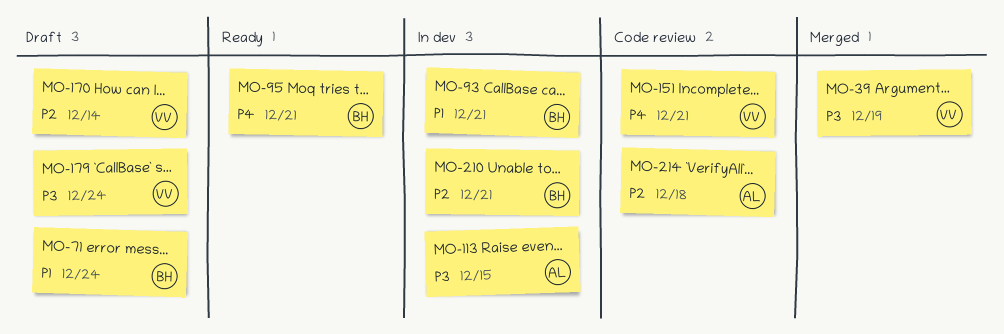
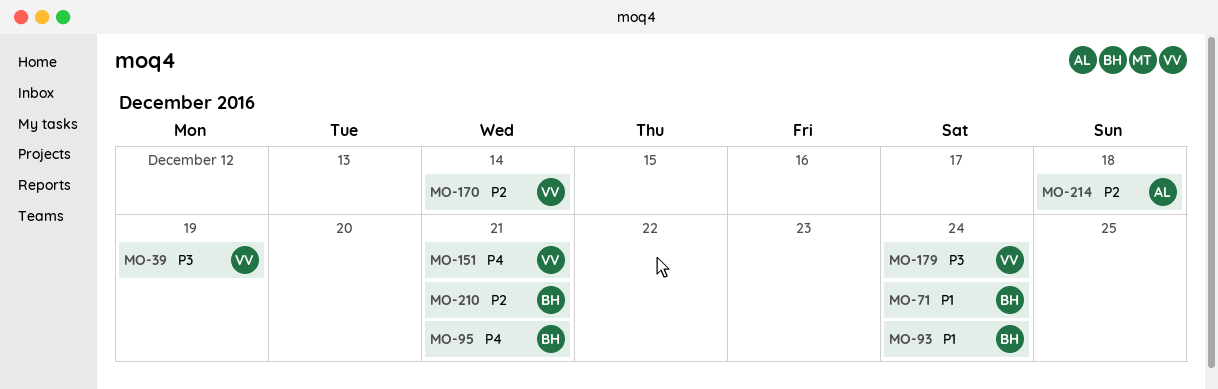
MO-93, due: Dec 21 -> Dec 24
MO-113: present -> none

